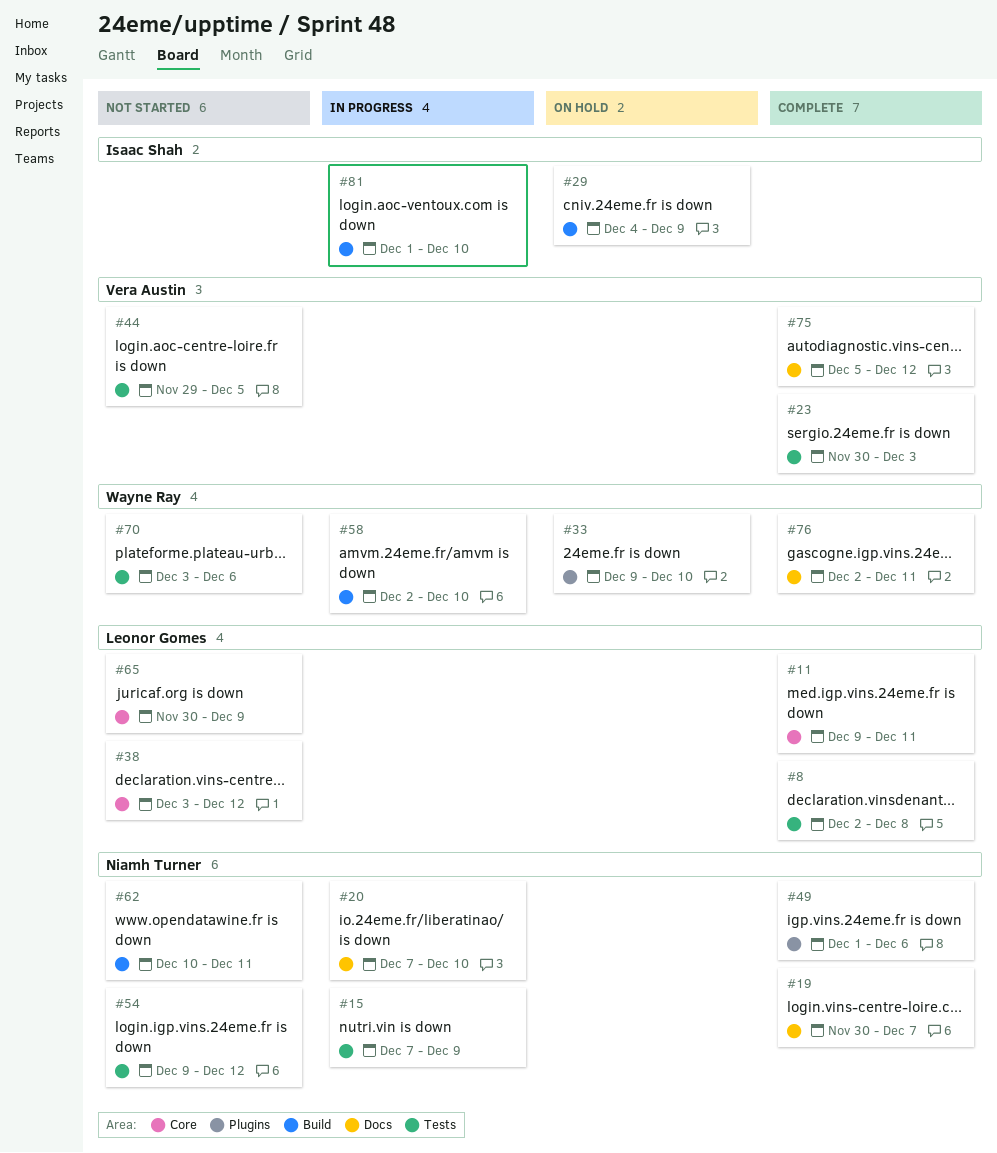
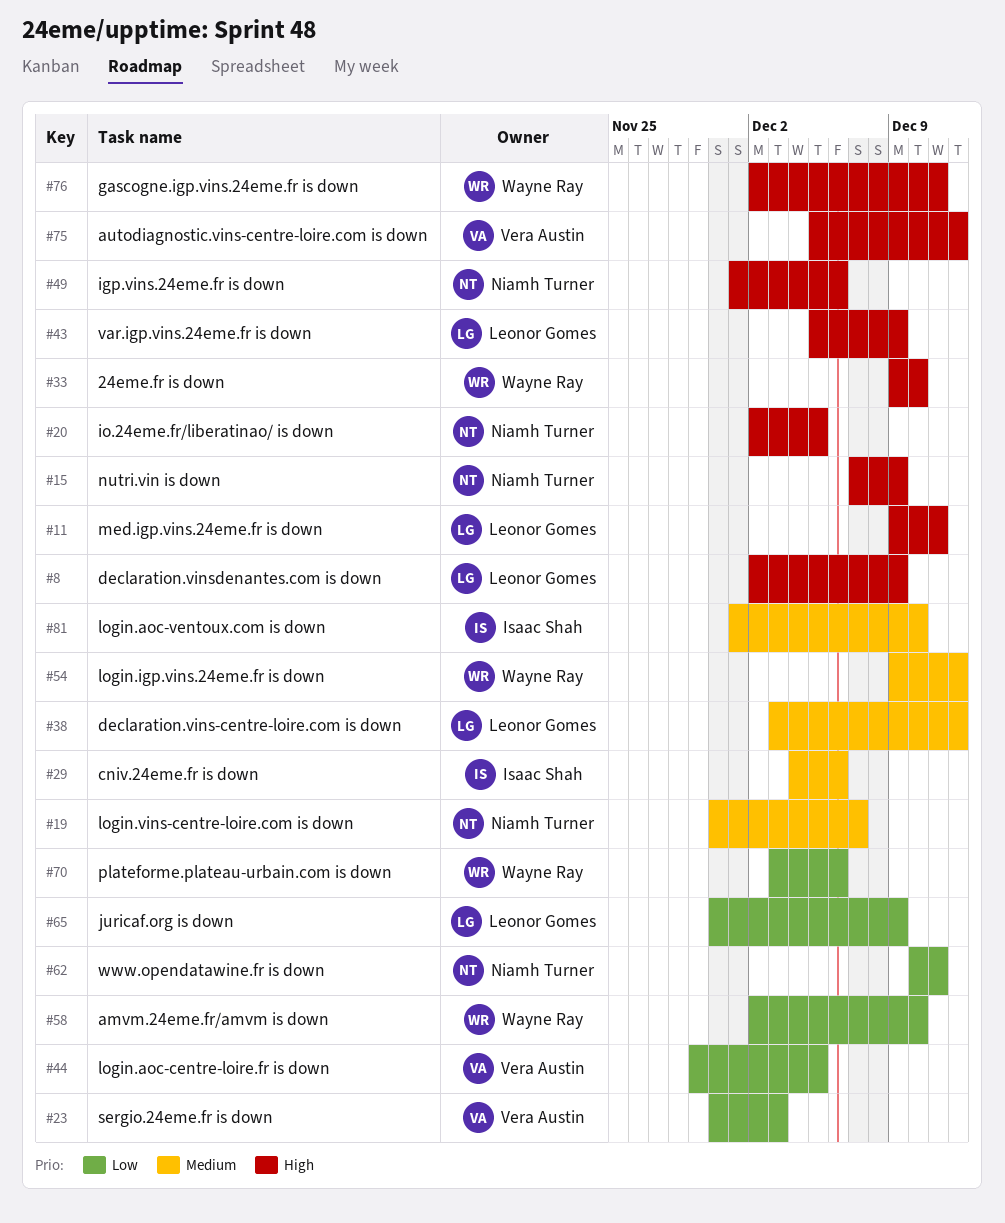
#8, due: Dec 8 -> Dec 9
#20, start: Dec 7 -> Dec 2
#20, due: Dec 10 -> Dec 5
#29, due: Dec 9 -> Dec 6
#43: none -> present
#54, owner: Niamh Turner -> Wayne Ray

